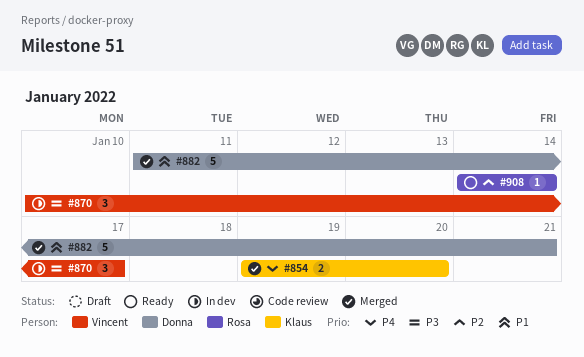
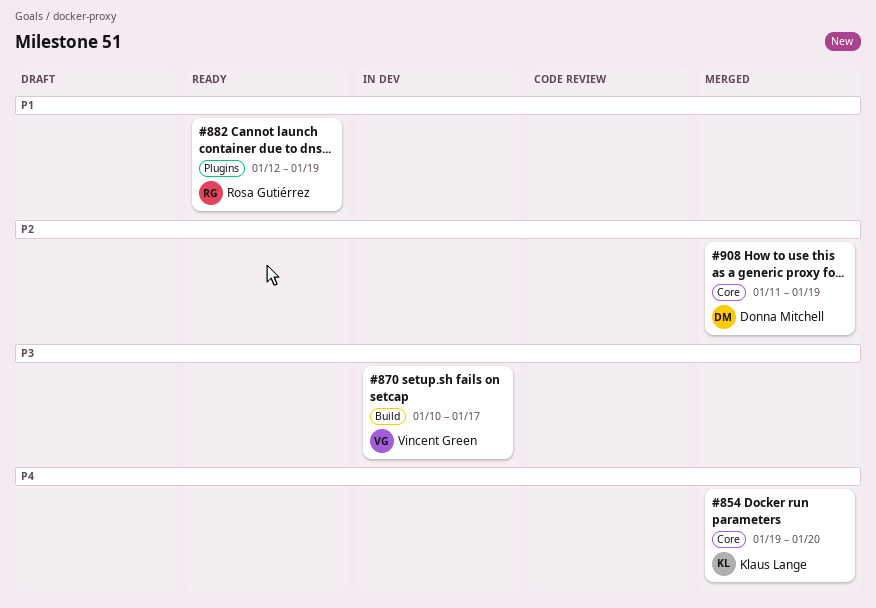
#882, status: Merged -> Ready
#882, owner: Donna Mitchell -> Rosa Gutiérrez
#882, start: Jan 11 -> Jan 12
#882, due: Jan 21 -> Jan 19
#908, status: Ready -> Merged
#908, owner: Rosa Gutiérrez -> Donna Mitchell
#908, start: Jan 14 -> Jan 11
#908, due: Jan 14 -> Jan 19

